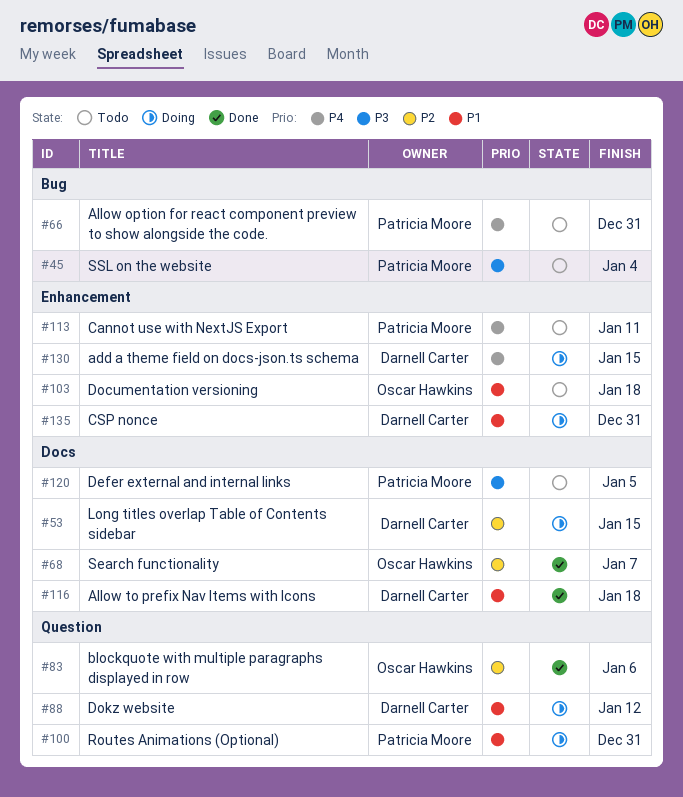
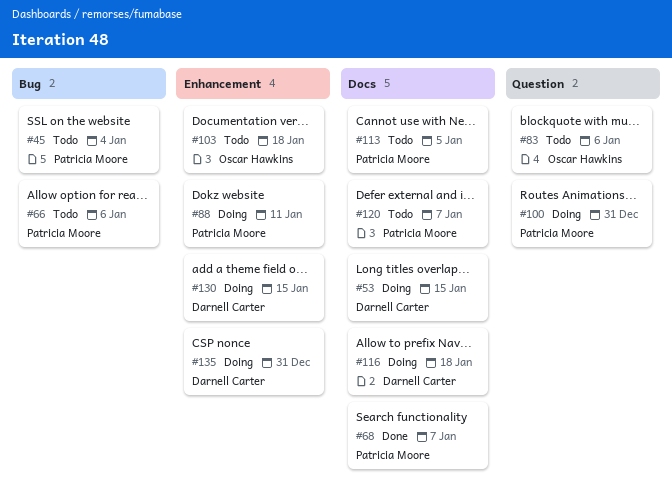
#66, due: Dec 31 -> Jan 6
#68, owner: Oscar Hawkins -> Patricia Moore
#83, status: Done -> Todo
#88, owner: Darnell Carter -> Patricia Moore
#88, label: Question -> Enhancement
#88, due: Jan 12 -> Jan 11
#113, label: Enhancement -> Docs
#113, due: Jan 11 -> Jan 5
#116, status: Done -> Doing
#120, due: Jan 5 -> Jan 7

